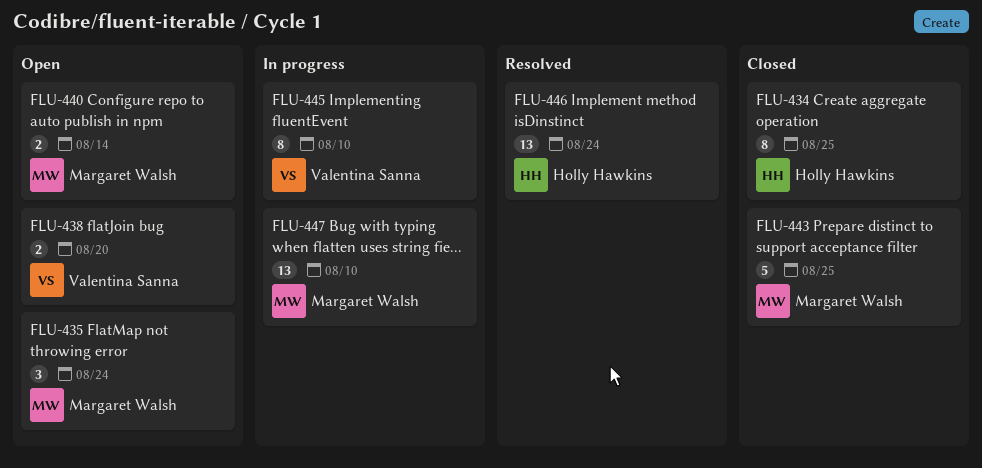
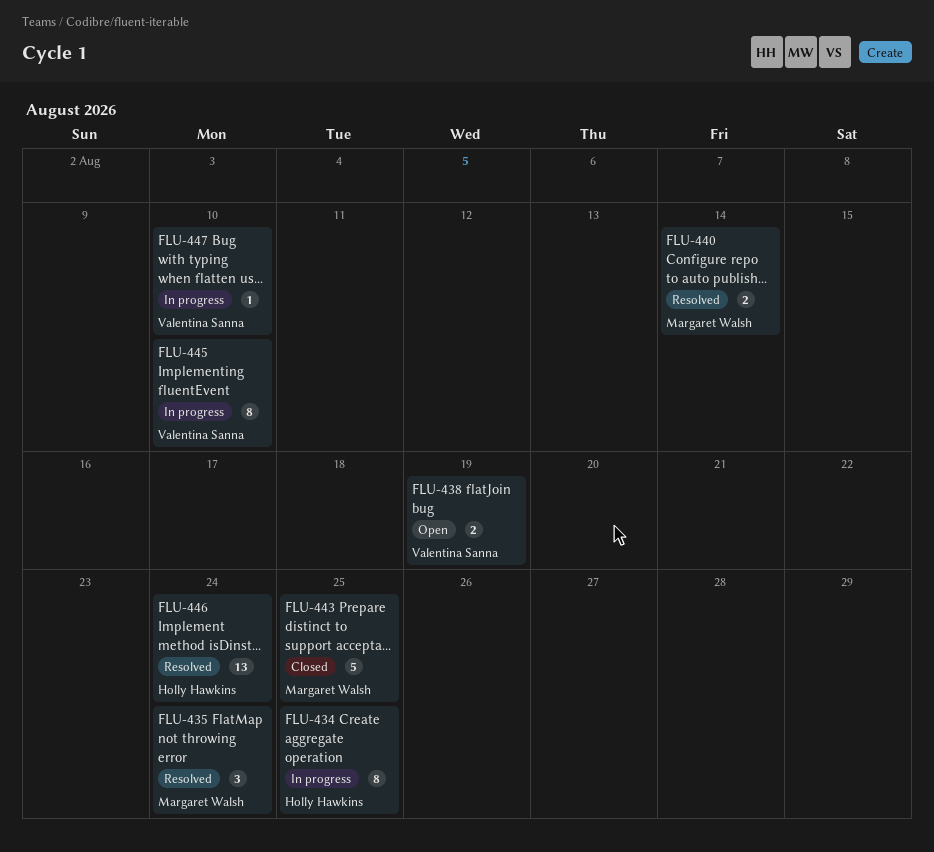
FLU-434, status: Closed -> In progress
FLU-435, status: Open -> Resolved
FLU-438, due: Aug 20 -> Aug 19
FLU-440, status: Open -> Resolved
FLU-447, owner: Margaret Walsh -> Valentina Sanna
FLU-447, estimate: 13 -> 1

